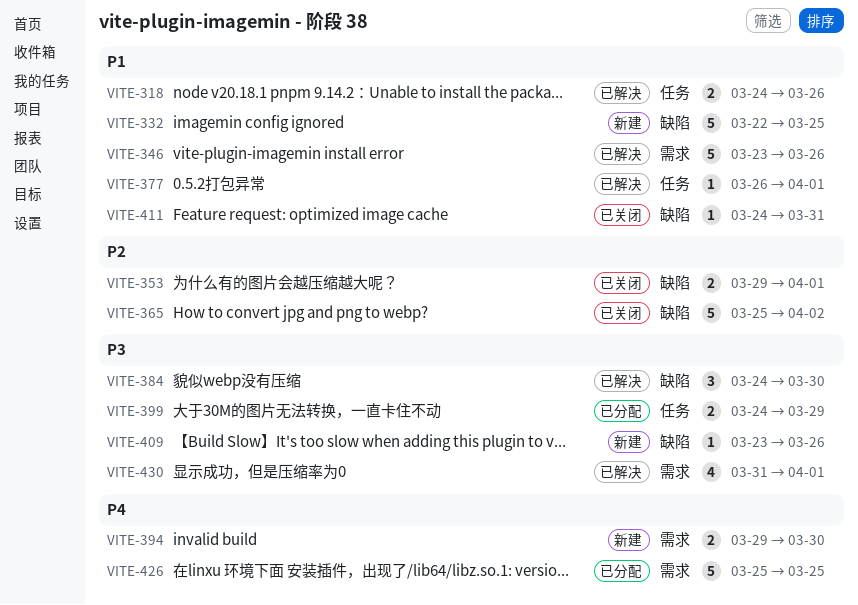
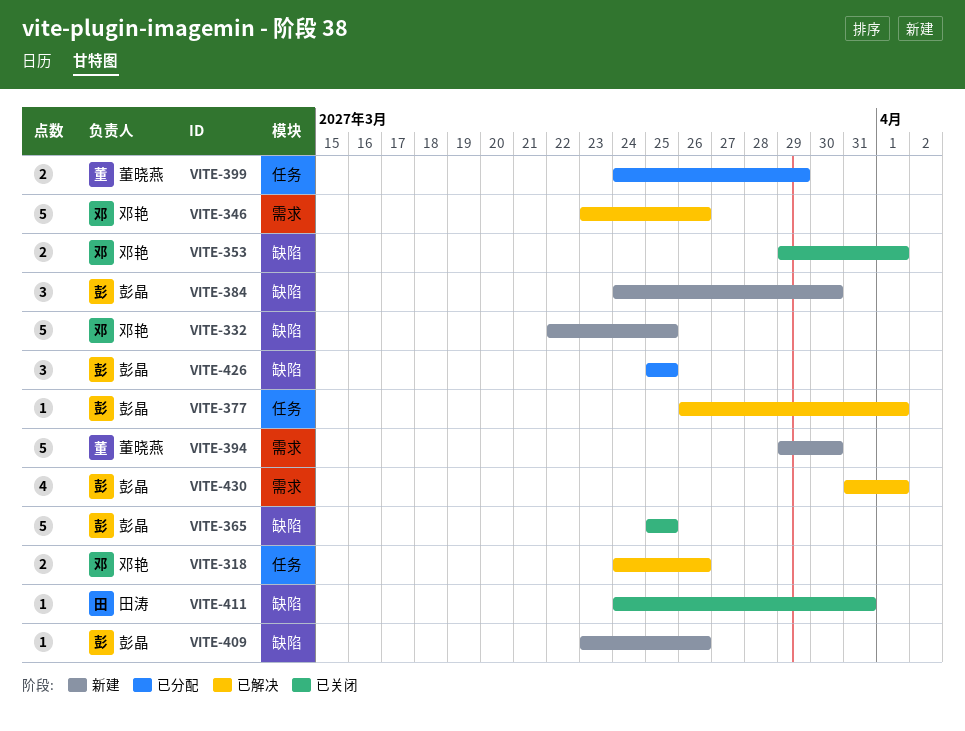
VITE-365, due: Apr 2 -> Mar 25
VITE-384, status: 已解决 -> 新建
VITE-394, estimate: 2 -> 5
VITE-426, label: 需求 -> 缺陷
VITE-426, estimate: 5 -> 3

